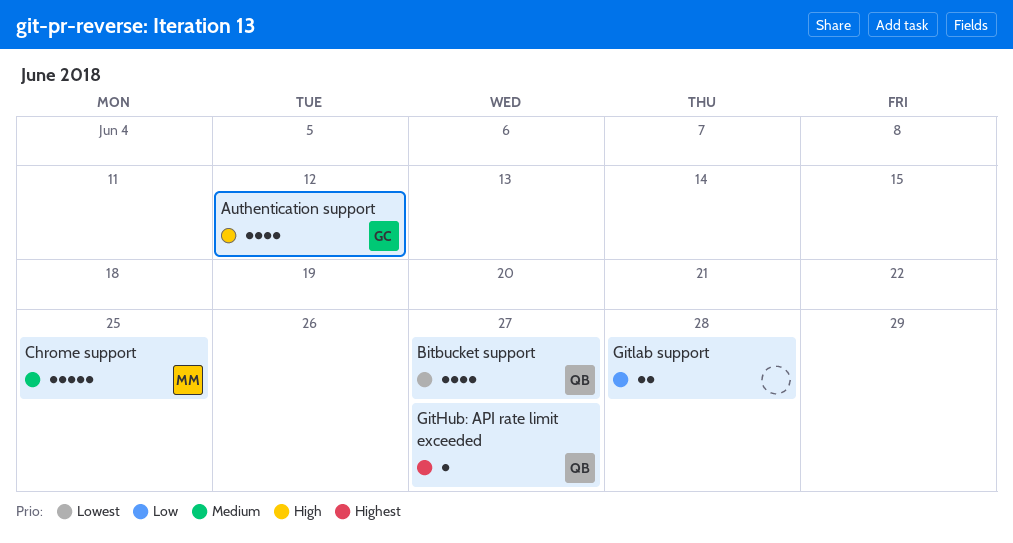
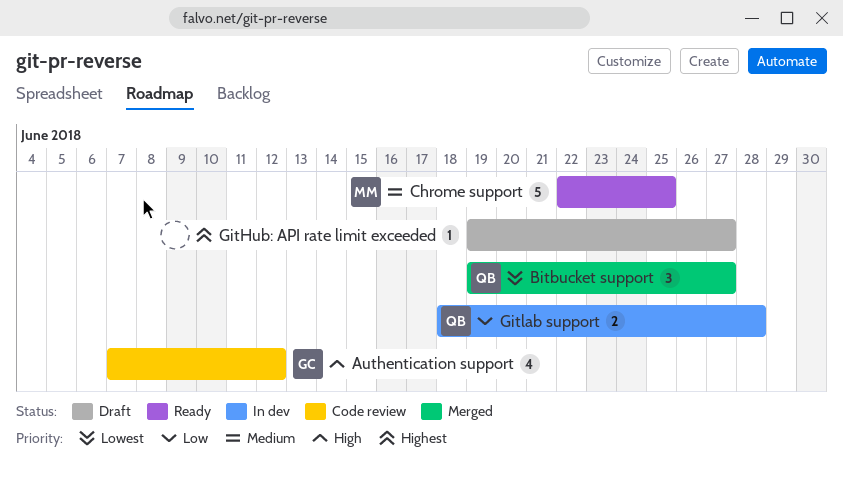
Bitbucket support, estimate: 4 -> 3
GitHub: API rate limit exceeded, owner: QB -> none
Gitlab support, owner: none -> QB

